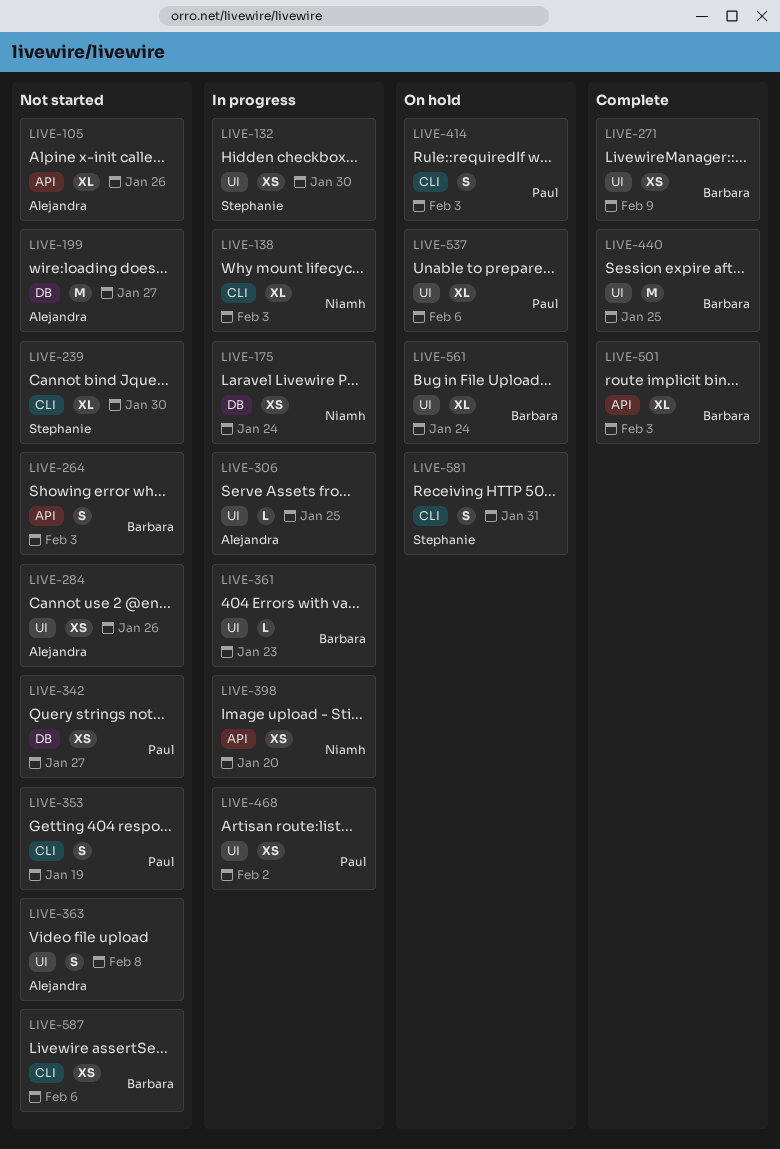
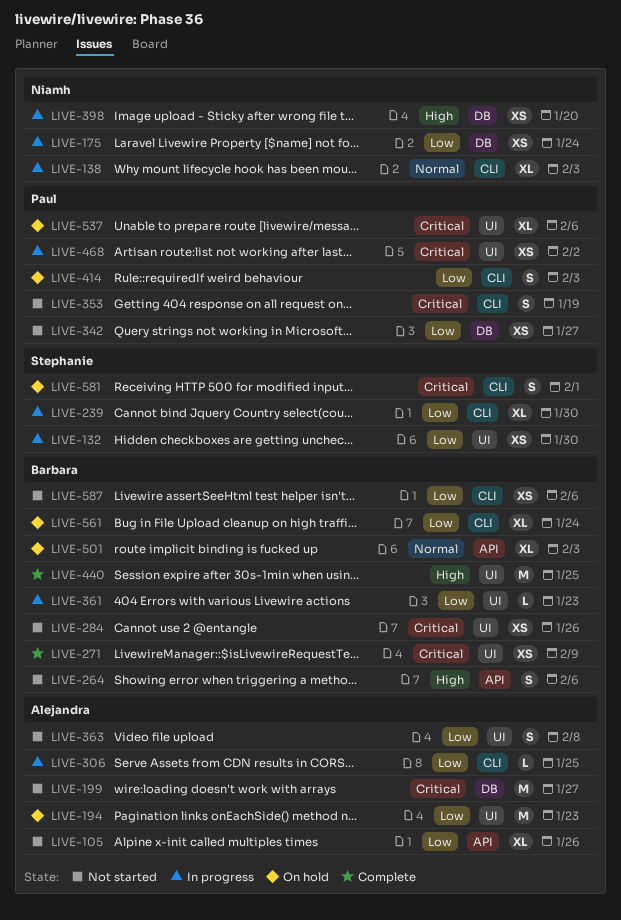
LIVE-194: none -> present
LIVE-239, status: Not started -> In progress
LIVE-264, due: Feb 3 -> Feb 6
LIVE-284, owner: Alejandra -> Barbara
LIVE-306, label: UI -> CLI
LIVE-398, label: API -> DB
LIVE-501, status: Complete -> On hold
LIVE-561, label: UI -> CLI
LIVE-581, due: Jan 31 -> Feb 1

